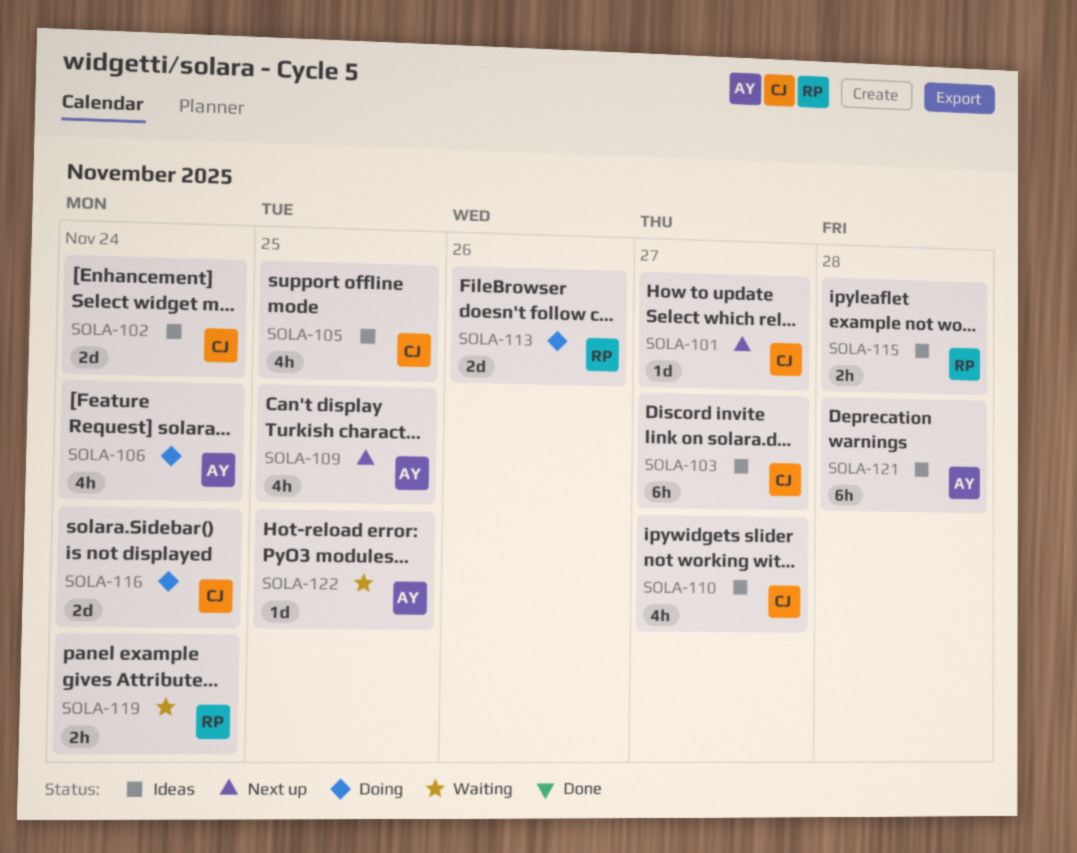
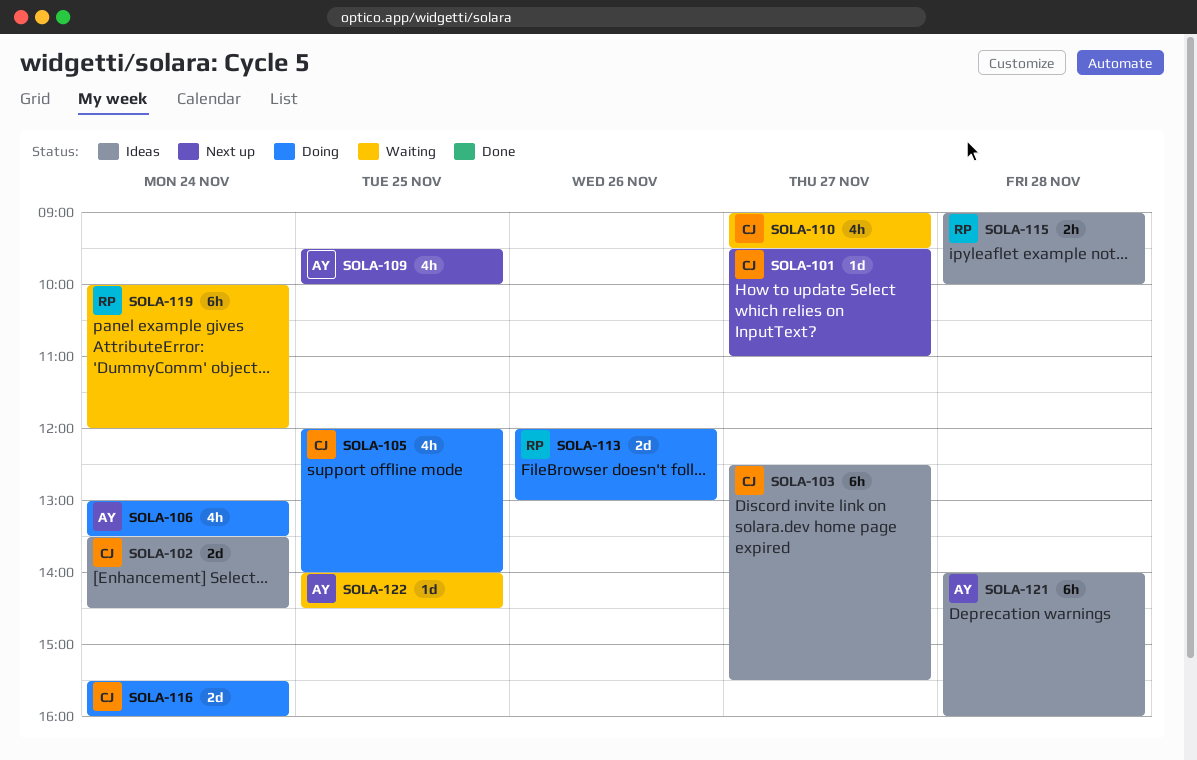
SOLA-105, status: Ideas -> Doing
SOLA-110, status: Ideas -> Waiting
SOLA-119, estimate: 2h -> 6h

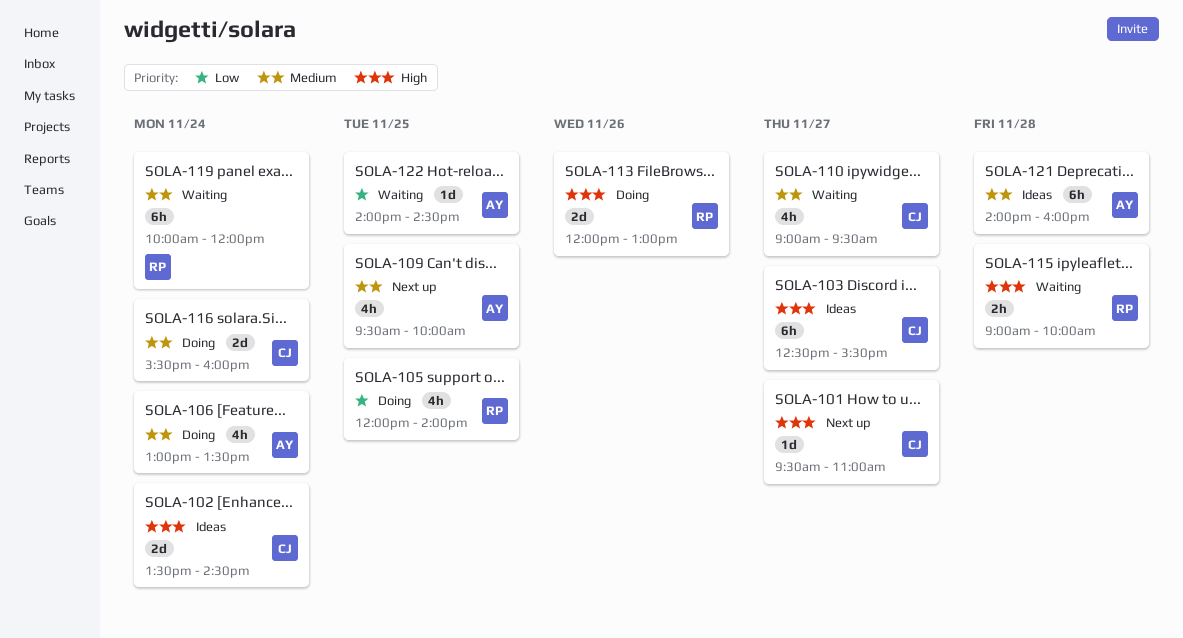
SOLA-105, owner: CJ -> RP
SOLA-115, status: Ideas -> Waiting

